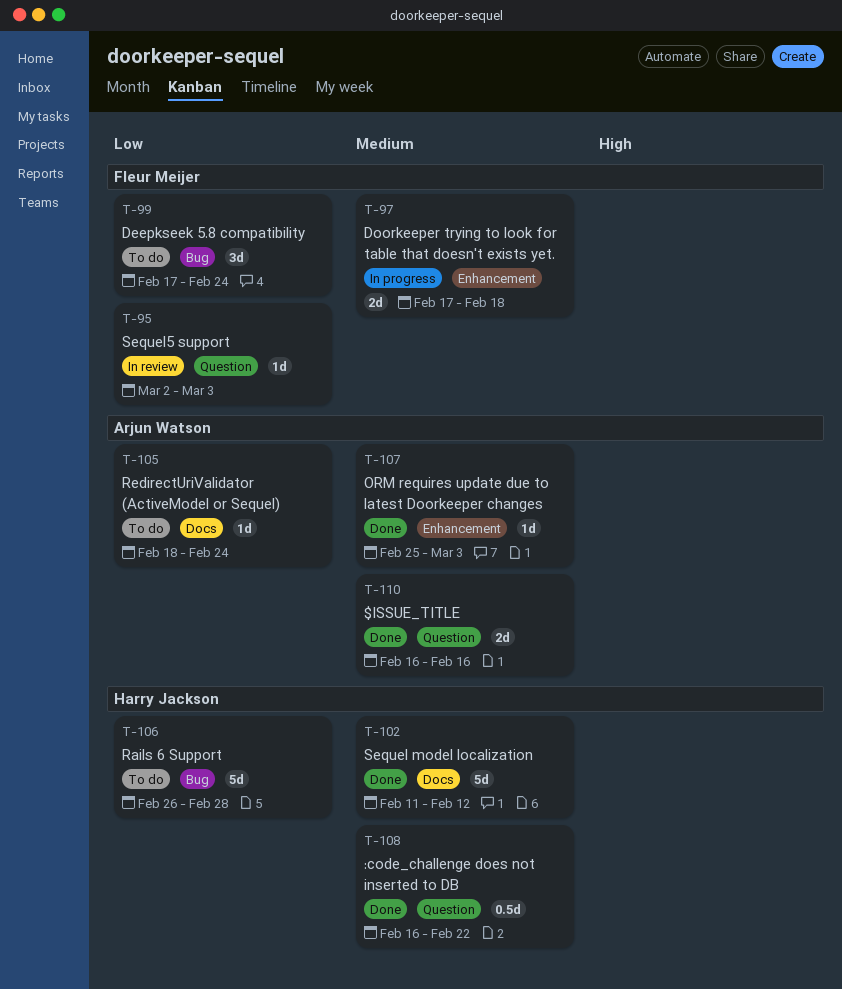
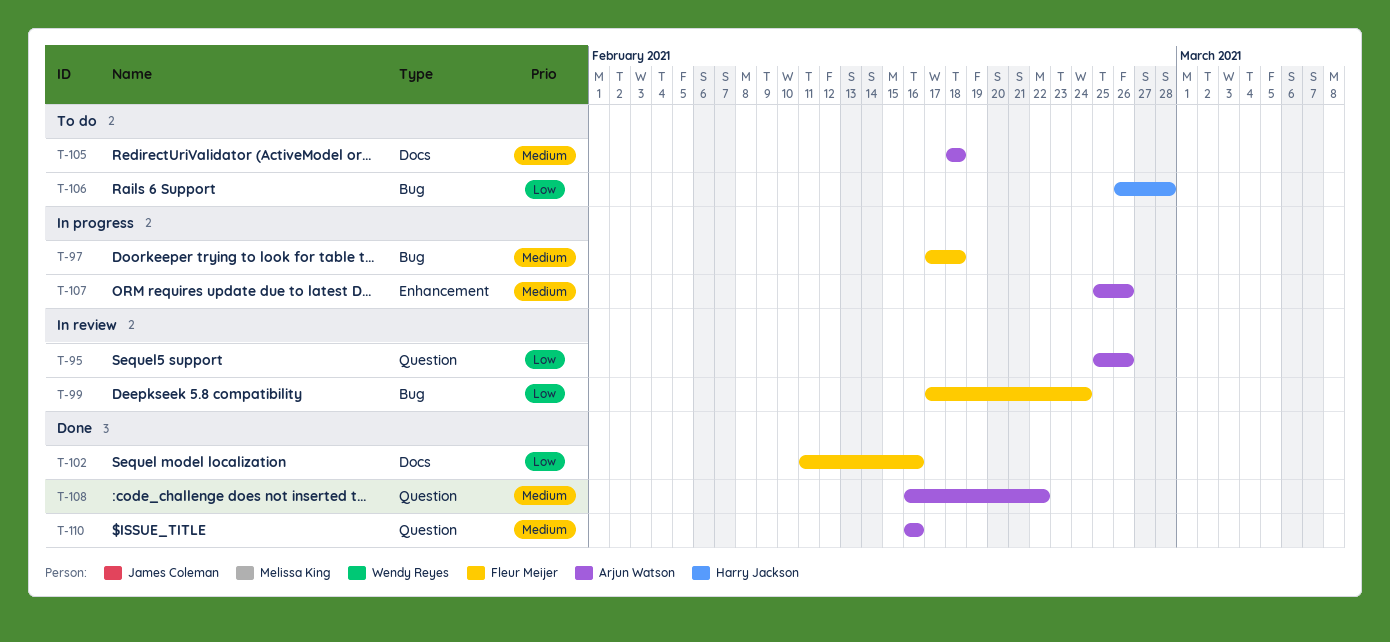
T-95, owner: Fleur Meijer -> Arjun Watson
T-95, start: Mar 2 -> Feb 25
T-95, due: Mar 3 -> Feb 26
T-97, label: Enhancement -> Bug
T-99, status: To do -> In review
T-102, owner: Harry Jackson -> Fleur Meijer
T-102, priority: Medium -> Low
T-102, due: Feb 12 -> Feb 16
T-105, priority: Low -> Medium
T-105, due: Feb 24 -> Feb 18
T-107, status: Done -> In progress
T-107, due: Mar 3 -> Feb 26
T-108, owner: Harry Jackson -> Arjun Watson

